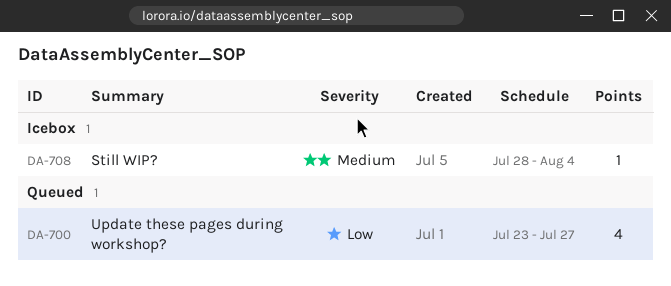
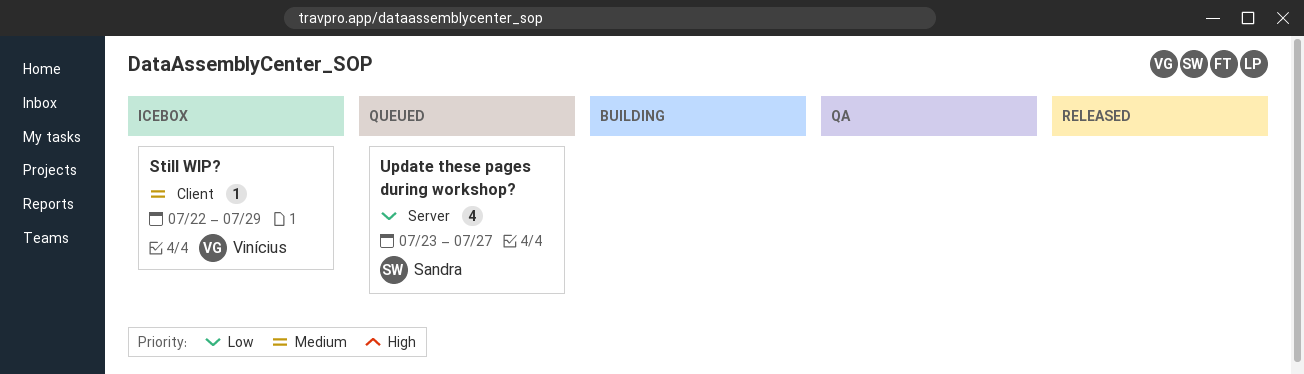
Still WIP?, start: Jul 28 -> Jul 22
Still WIP?, due: Aug 4 -> Jul 29

